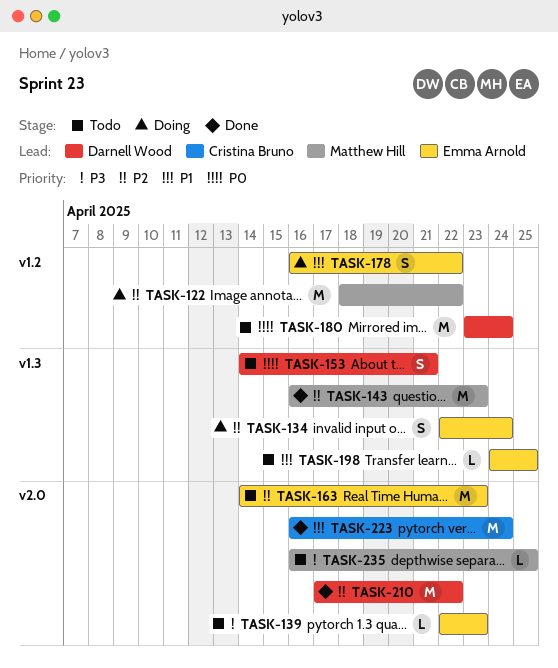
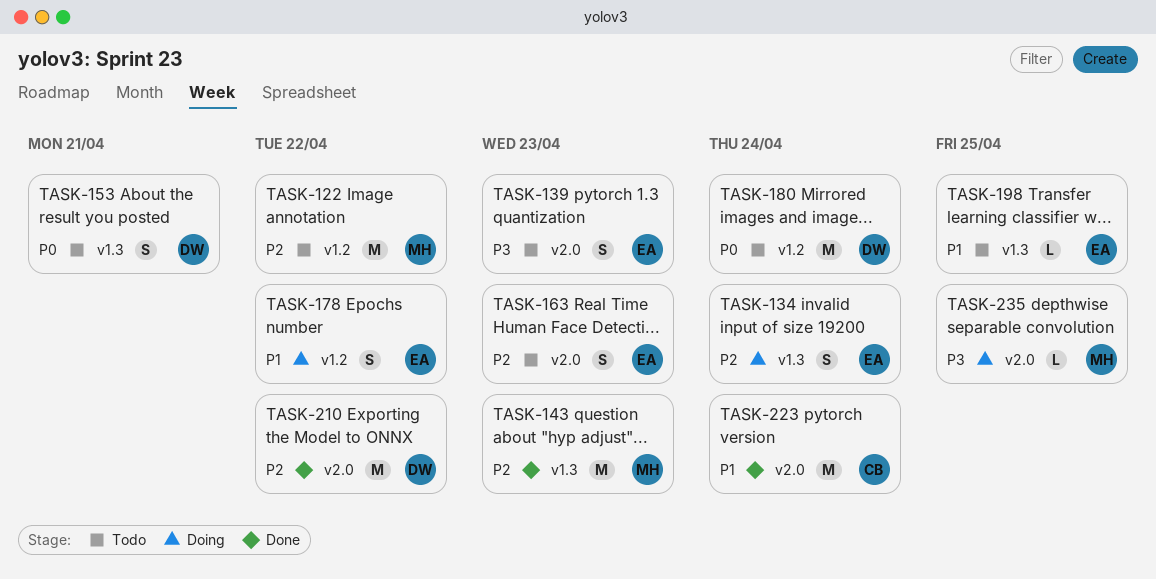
TASK-122, status: Doing -> Todo
TASK-139, estimate: L -> S
TASK-163, estimate: M -> S
TASK-235, status: Todo -> Doing

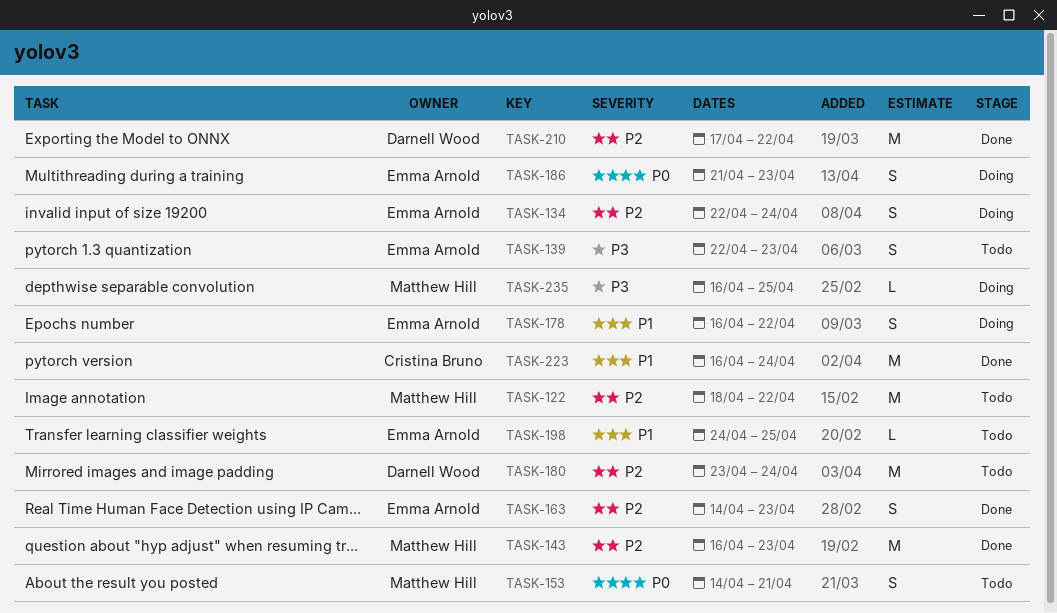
TASK-153, owner: Darnell Wood -> Matthew Hill
TASK-163, status: Todo -> Done
TASK-180, priority: P0 -> P2
TASK-186: none -> present

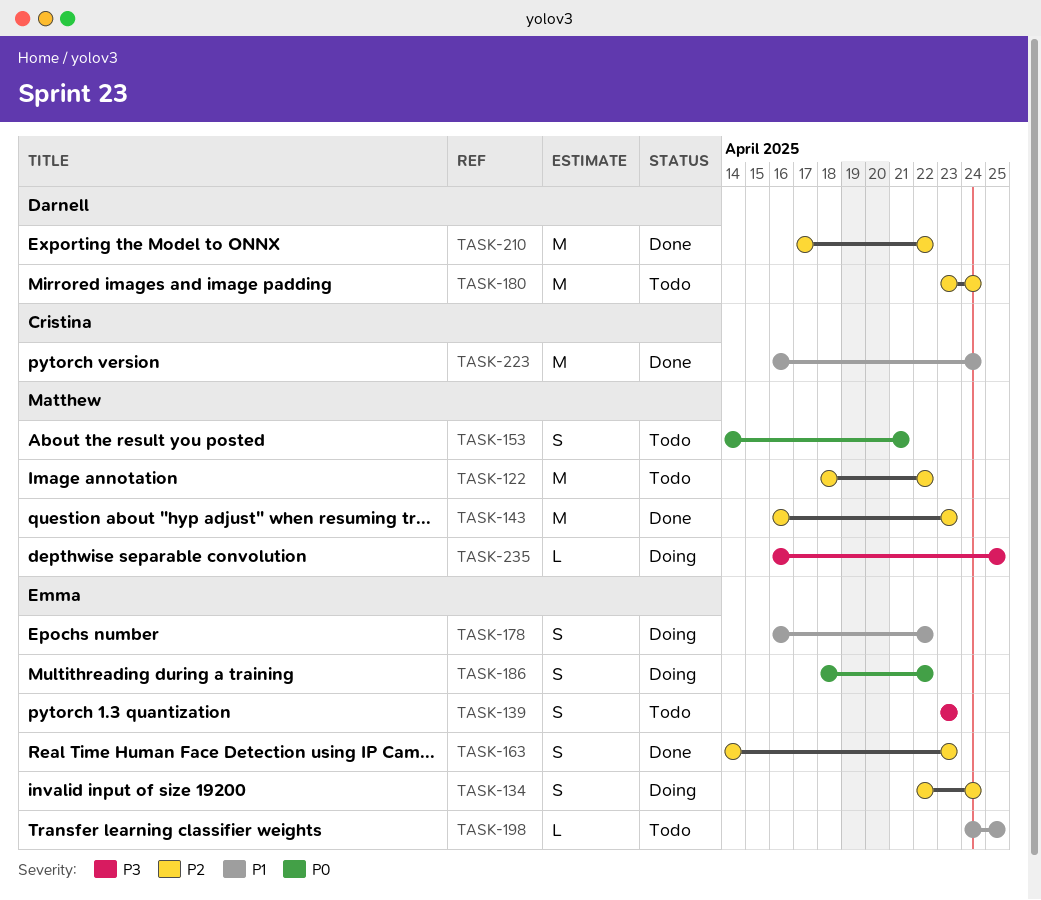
TASK-139, start: Apr 22 -> Apr 23
TASK-186, start: Apr 21 -> Apr 18
TASK-186, due: Apr 23 -> Apr 22

